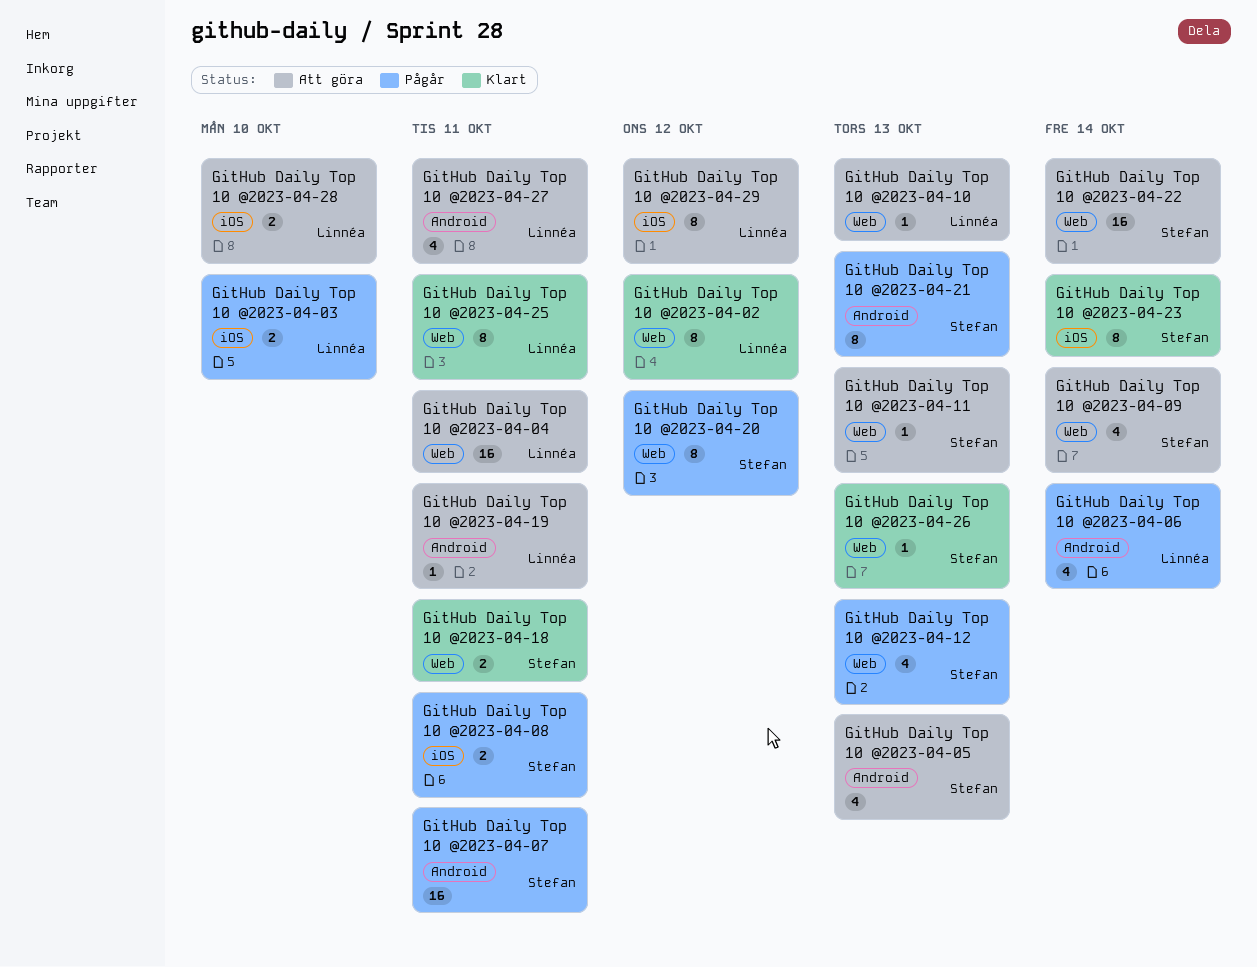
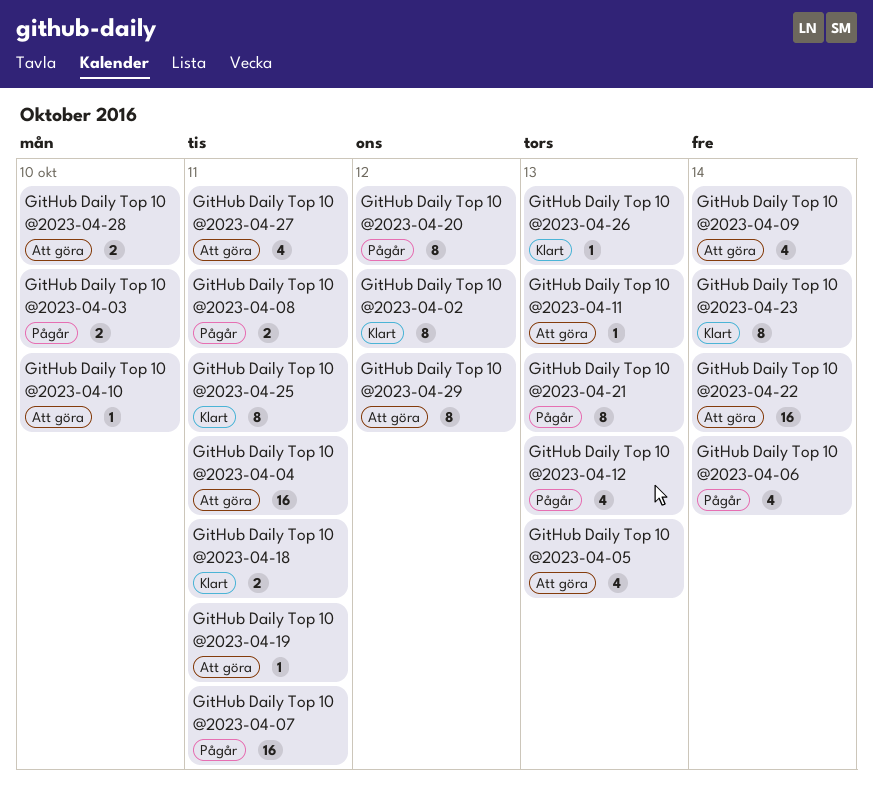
GitHub Daily Top 10 @2023-04-10, due: Oct 13 -> Oct 10

